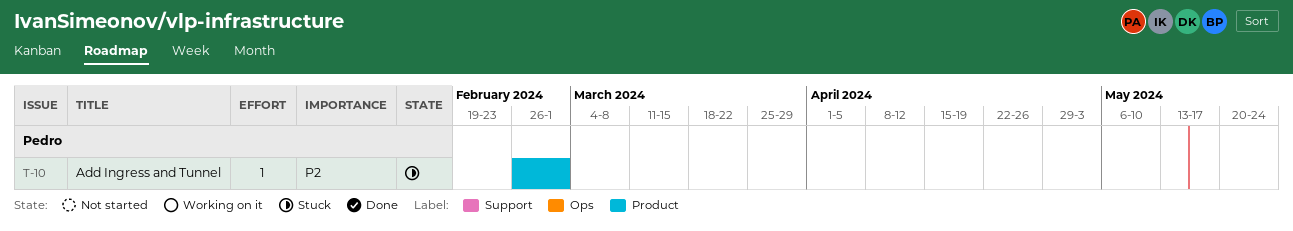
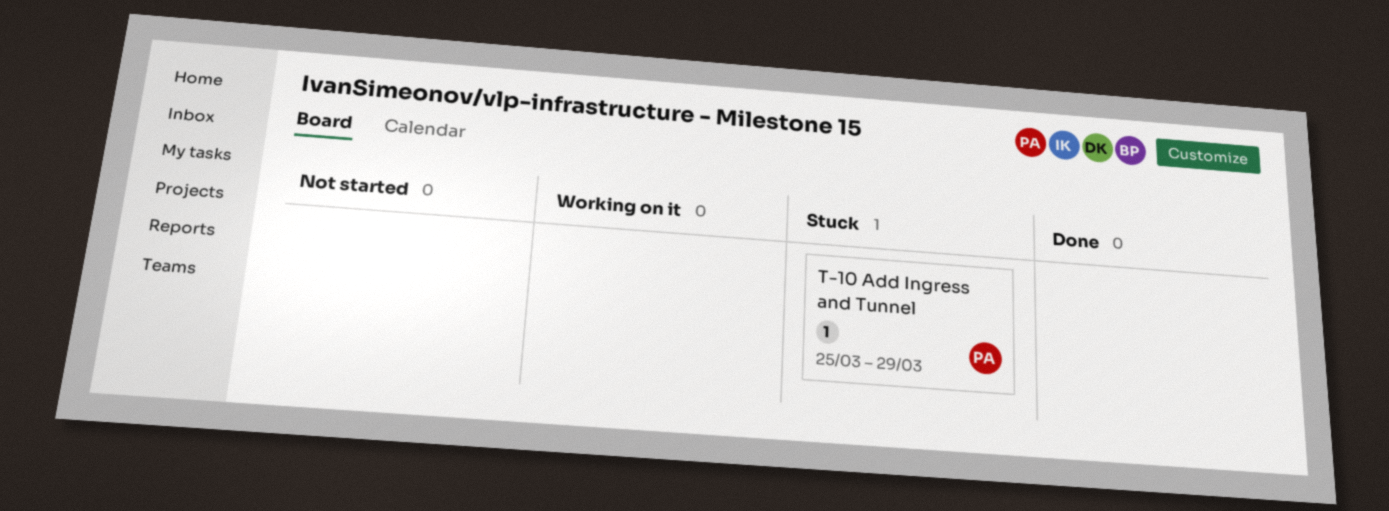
T-10, start: Feb 26 -> Mar 25
T-10, due: Mar 1 -> Mar 29

